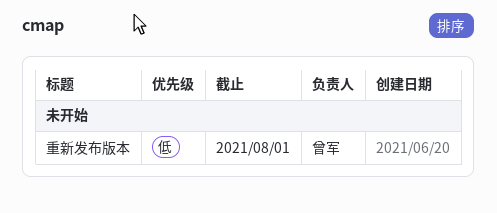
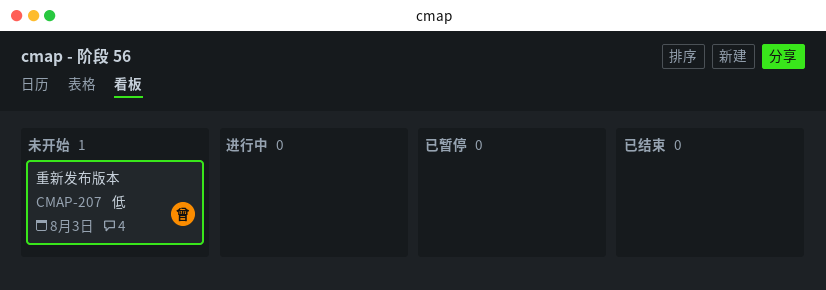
重新发布版本, due: Aug 1 -> Aug 3

